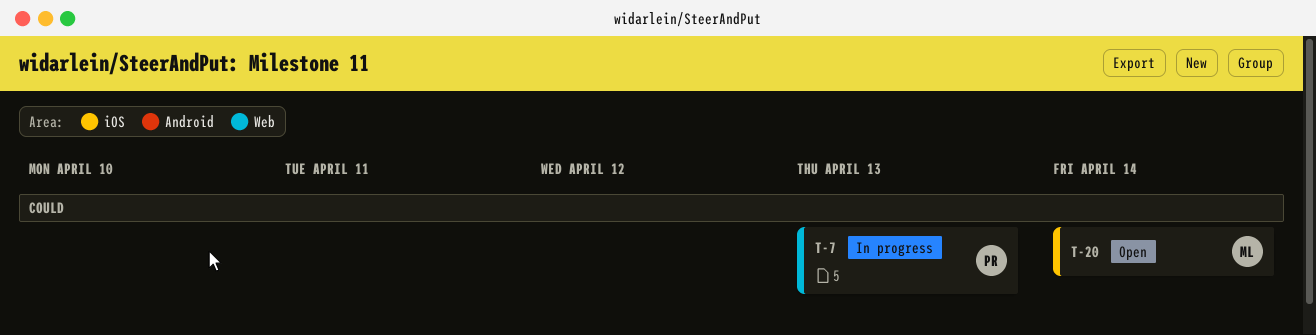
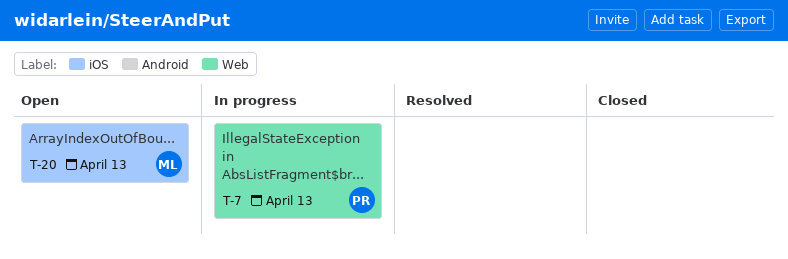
T-20, due: Apr 14 -> Apr 13

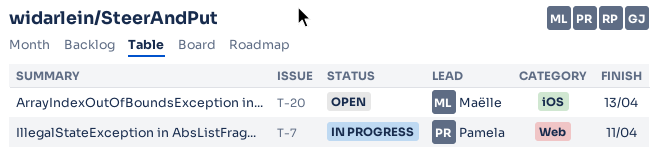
T-7, due: Apr 13 -> Apr 11

